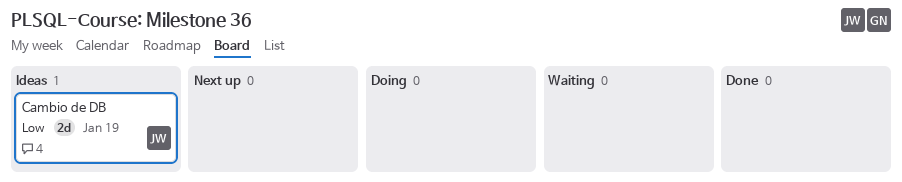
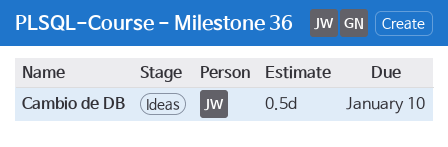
Cambio de DB, estimate: 2d -> 0.5d
Cambio de DB, due: Jan 19 -> Jan 10

